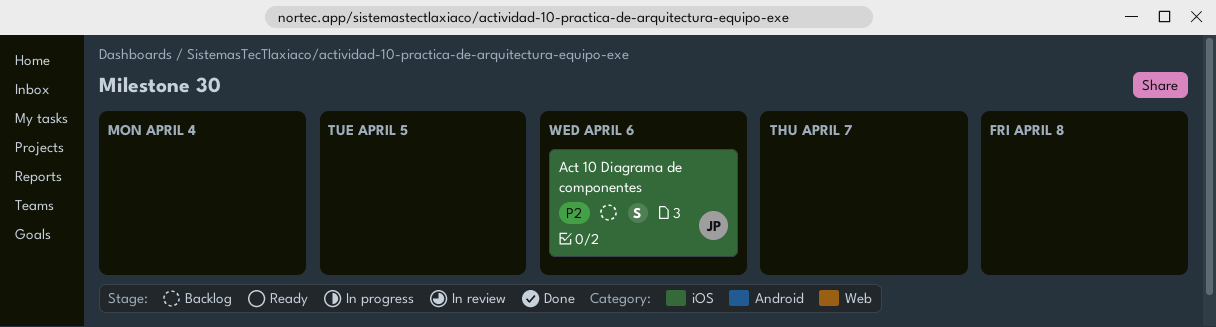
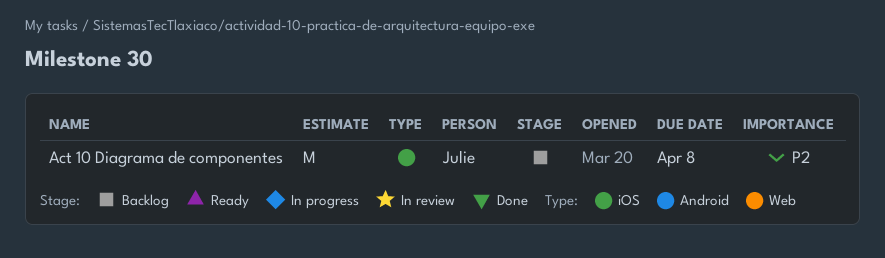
Act 10 Diagrama de componentes, estimate: S -> M
Act 10 Diagrama de componentes, due: Apr 6 -> Apr 8

